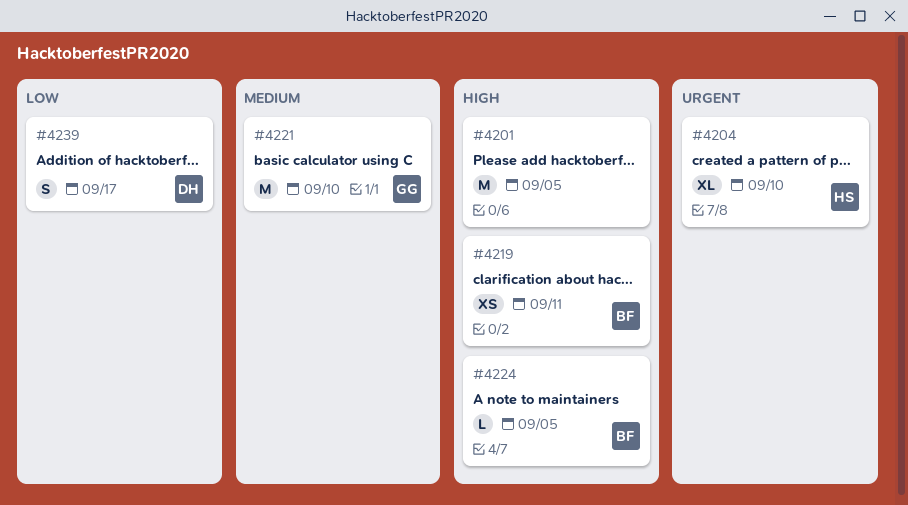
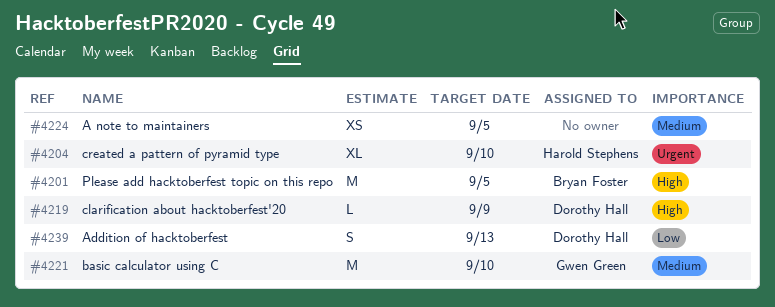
#4201, owner: none -> Bryan Foster
#4219, owner: Bryan Foster -> Dorothy Hall
#4219, estimate: XS -> L
#4219, due: Sep 11 -> Sep 9
#4224, owner: Bryan Foster -> none
#4224, priority: High -> Medium
#4224, estimate: L -> XS
#4239, due: Sep 17 -> Sep 13

